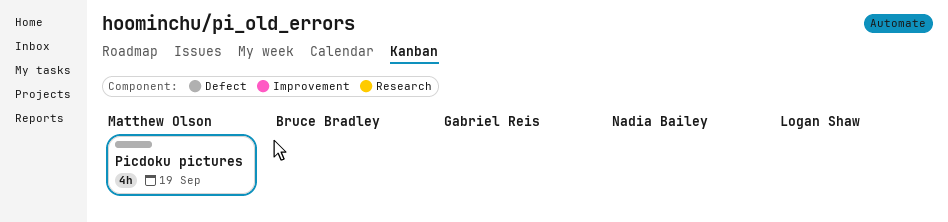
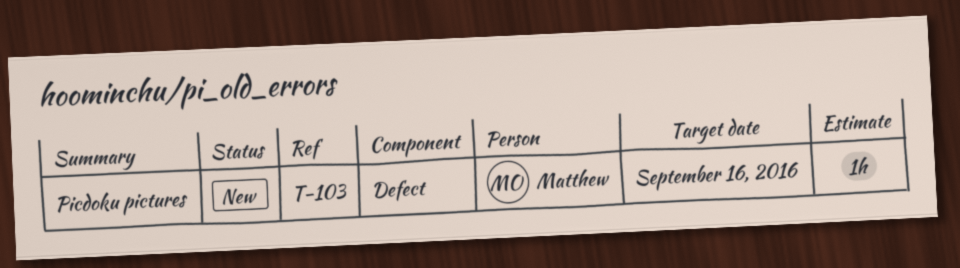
Picdoku pictures, estimate: 4h -> 1h
Picdoku pictures, due: Sep 19 -> Sep 16

